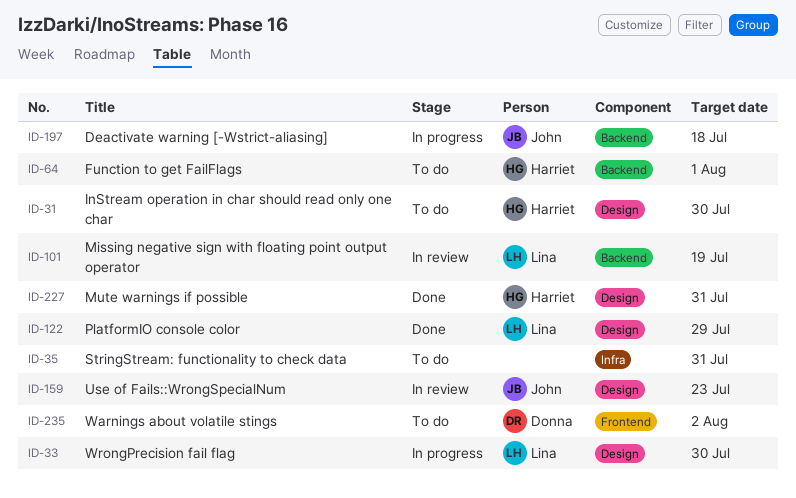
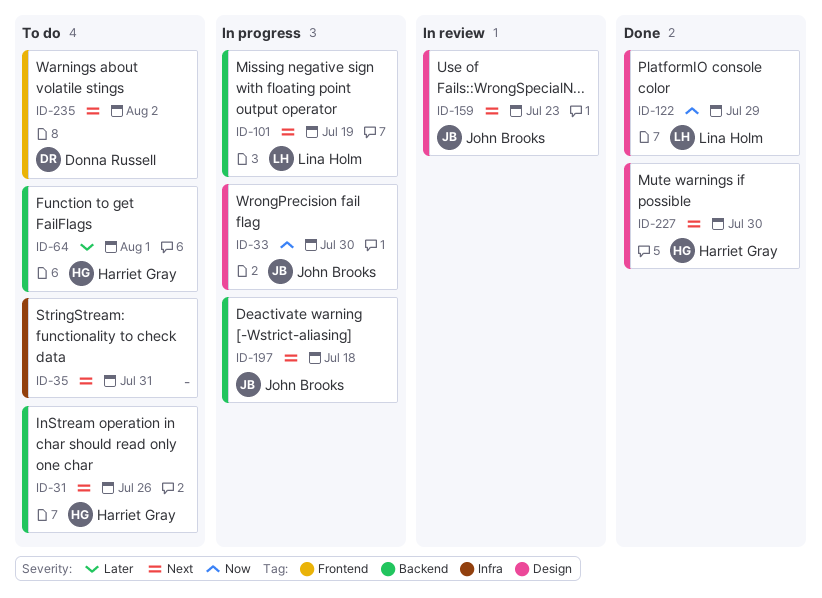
ID-31, label: Design -> Backend
ID-31, due: Jul 30 -> Jul 26
ID-33, owner: Lina Holm -> John Brooks
ID-101, status: In review -> In progress
ID-227, due: Jul 31 -> Jul 30

